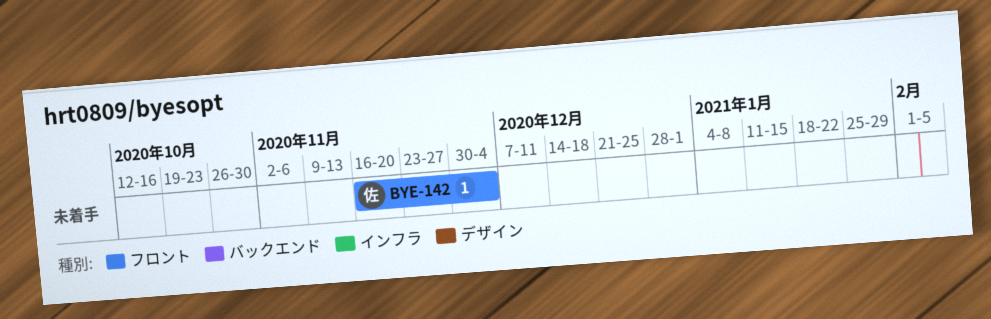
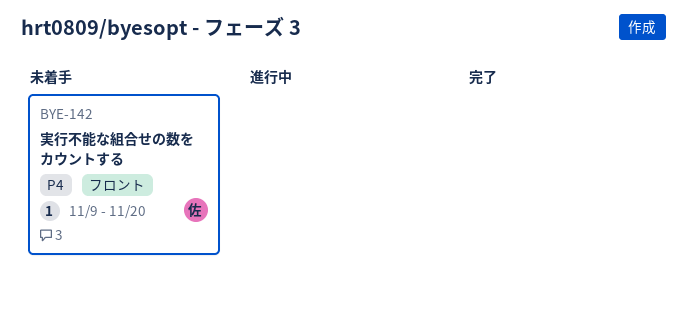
BYE-142, start: Nov 16 -> Nov 9
BYE-142, due: Dec 4 -> Nov 20

